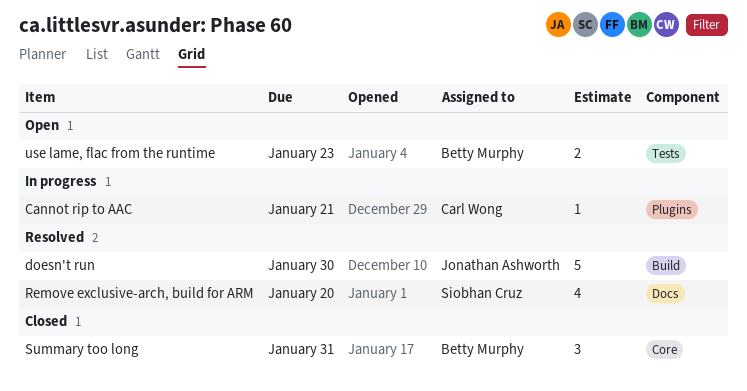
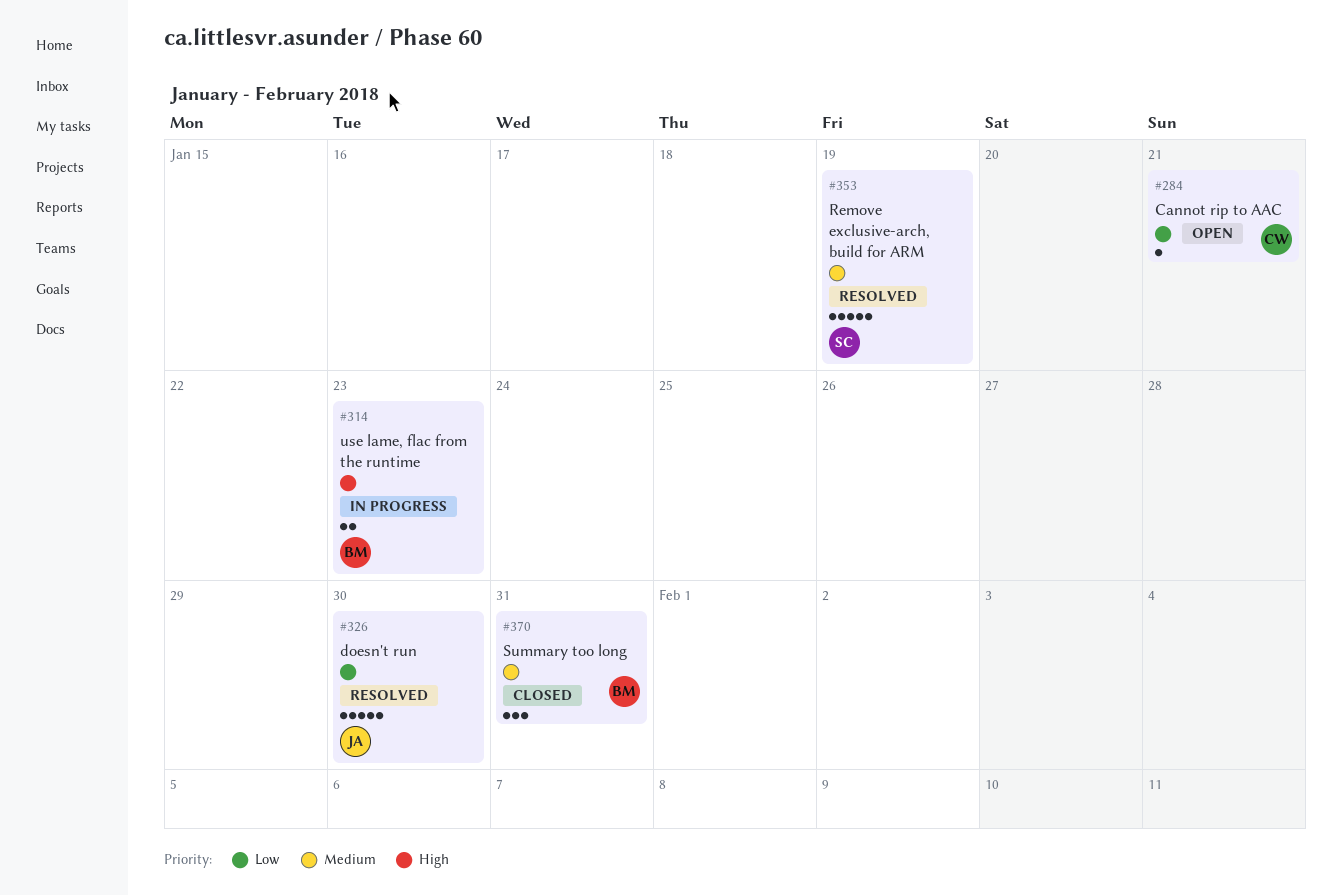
Cannot rip to AAC, status: In progress -> Open
Remove exclusive-arch, build for ARM, estimate: 4 -> 5
Remove exclusive-arch, build for ARM, due: Jan 20 -> Jan 19
use lame, flac from the runtime, status: Open -> In progress

